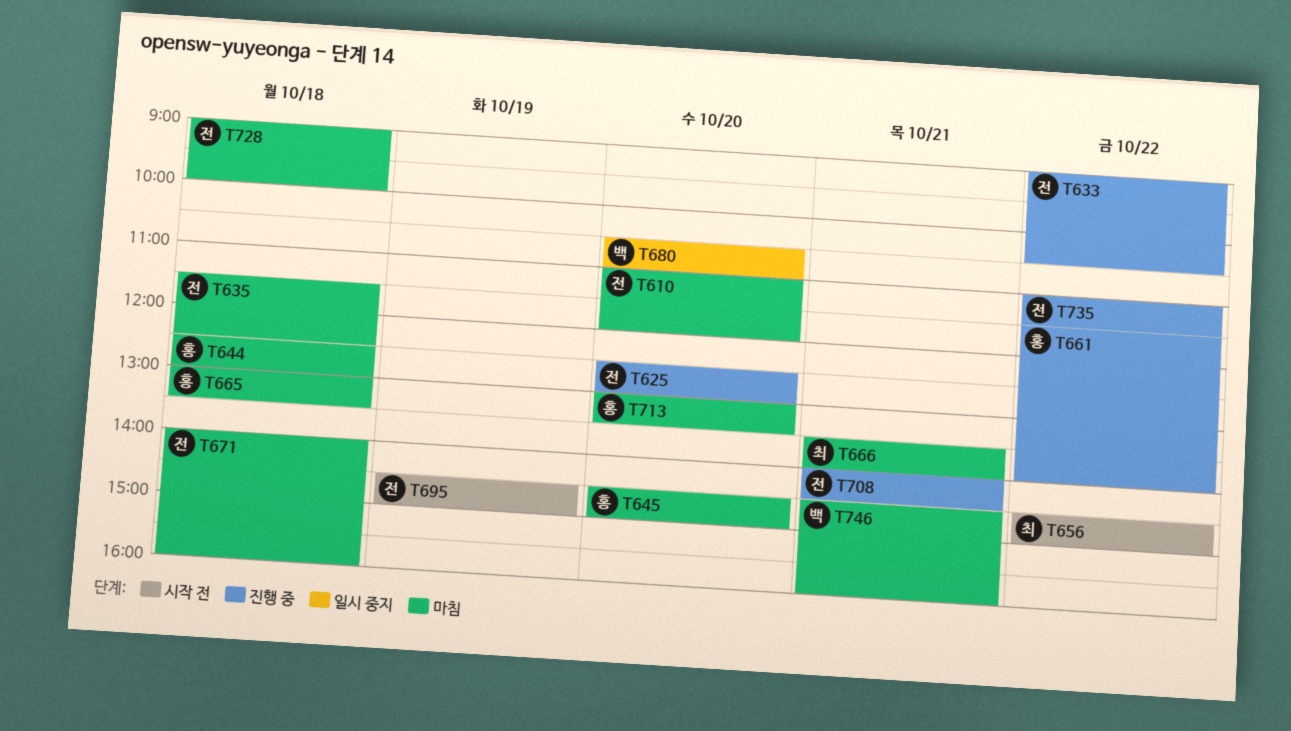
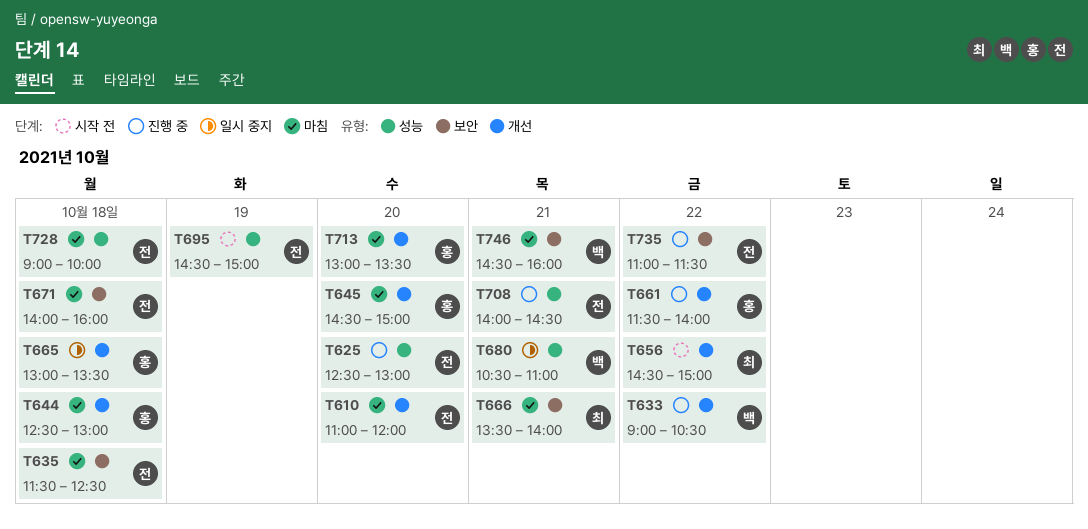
T633, owner: 전 -> 백
T665, status: 마침 -> 일시 중지
T680, day: Oct 20 -> Oct 21

